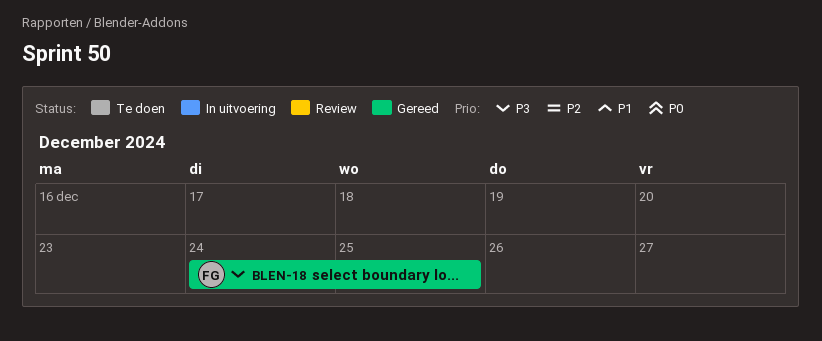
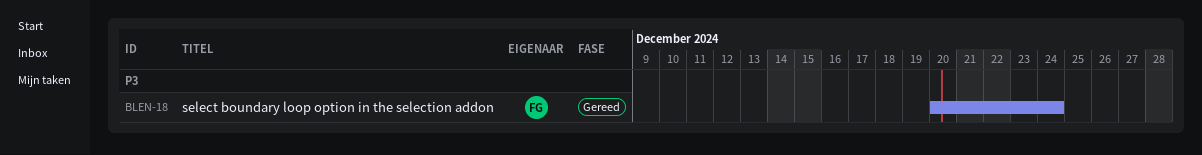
BLEN-18, start: Dec 24 -> Dec 20
BLEN-18, due: Dec 25 -> Dec 24

